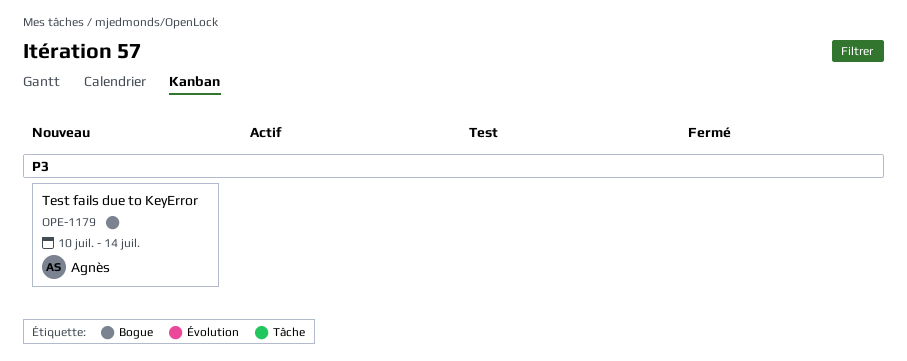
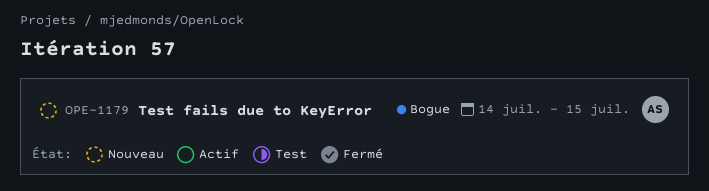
OPE-1179, start: Jul 10 -> Jul 14
OPE-1179, due: Jul 14 -> Jul 15

